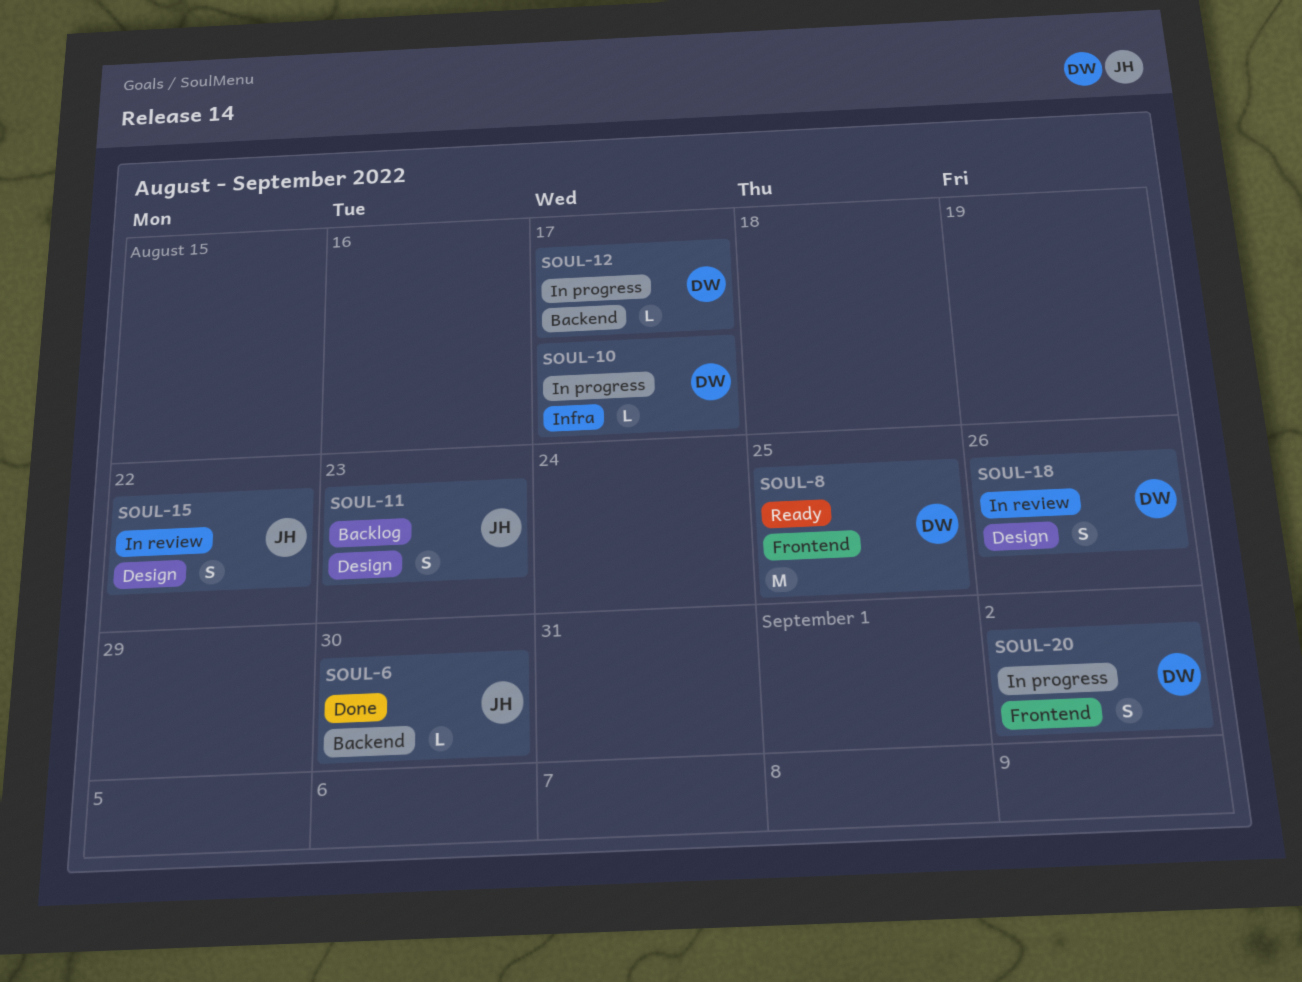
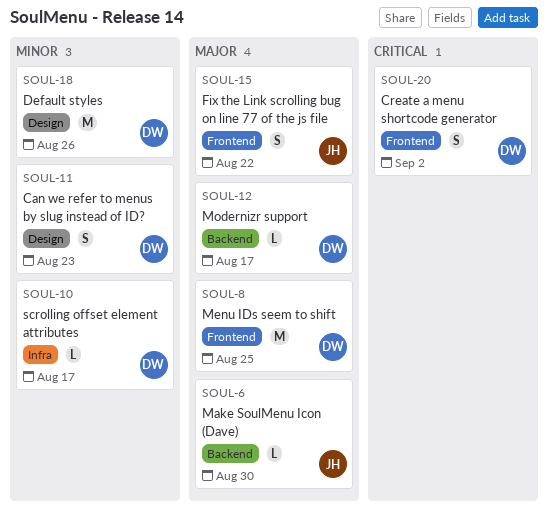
SOUL-11, owner: JH -> DW
SOUL-15, label: Design -> Frontend
SOUL-18, estimate: S -> M

